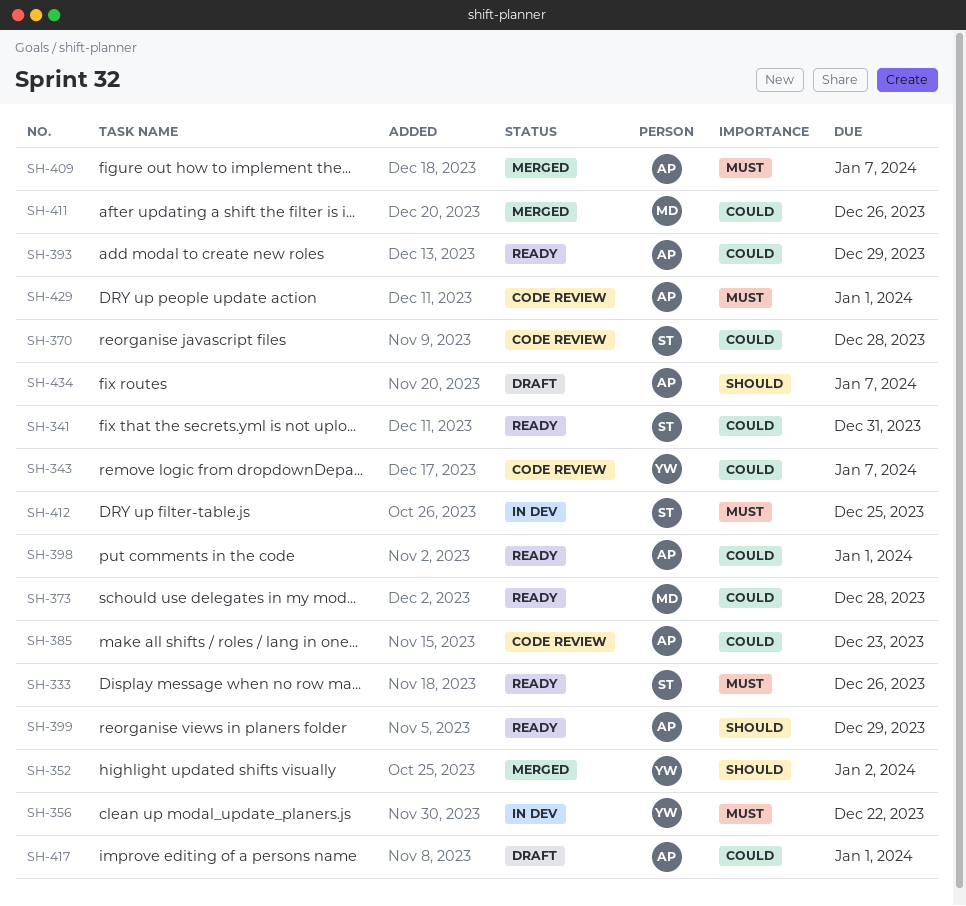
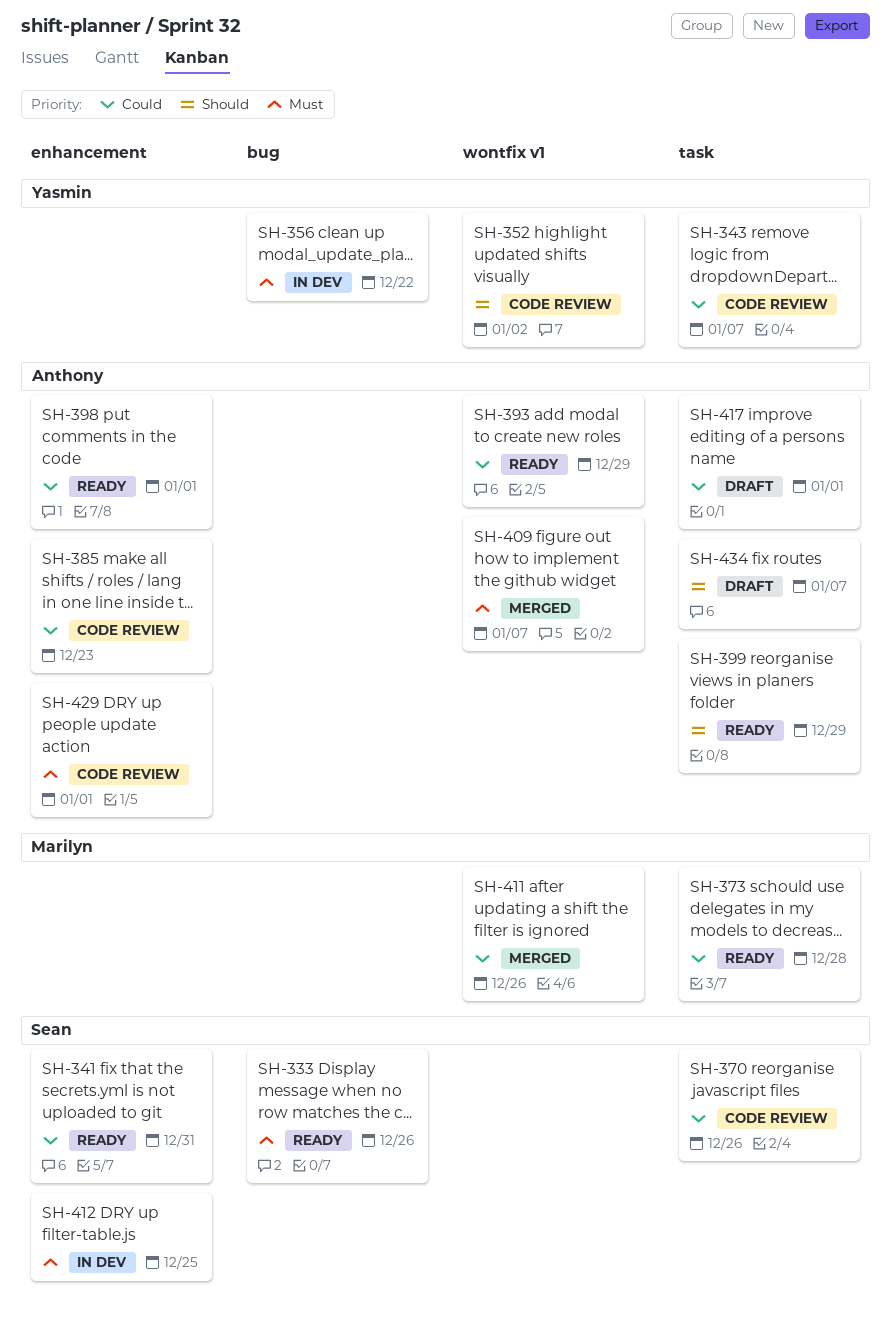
SH-352, status: Merged -> Code review
SH-370, due: Dec 28 -> Dec 26

